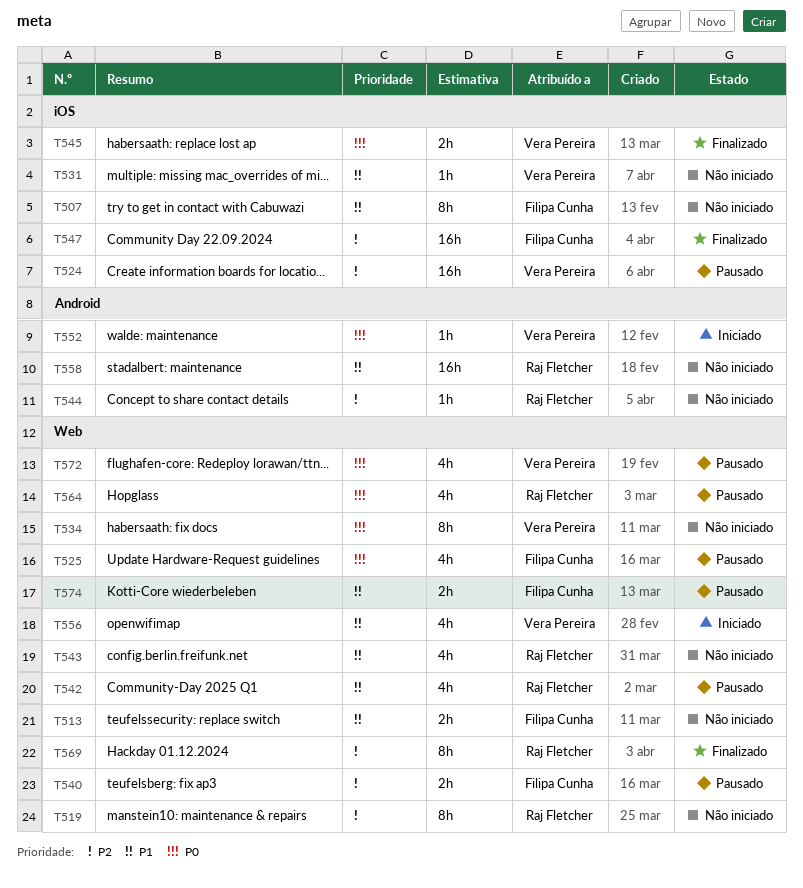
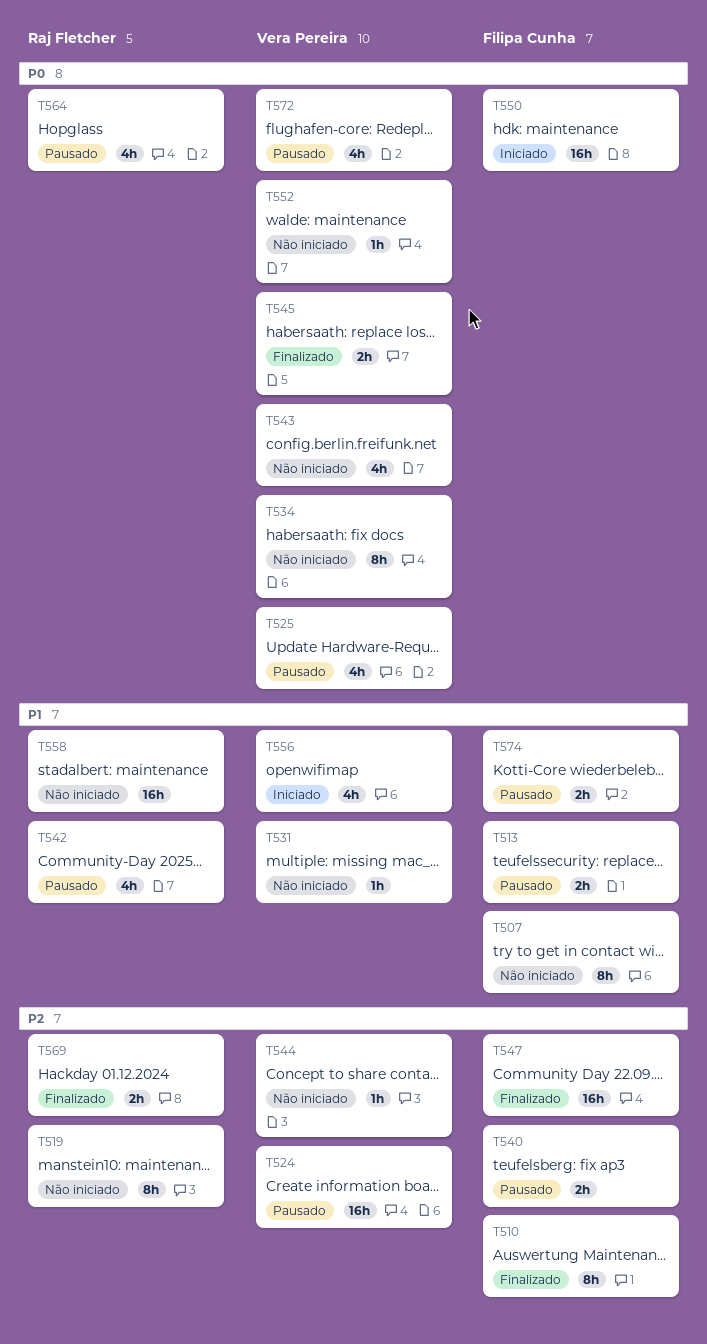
T510: none -> present
T513, status: Não iniciado -> Pausado
T525, owner: Filipa Cunha -> Vera Pereira
T543, owner: Raj Fletcher -> Vera Pereira
T543, priority: P1 -> P0
T544, owner: Raj Fletcher -> Vera Pereira
T550: none -> present
T552, status: Iniciado -> Não iniciado
T569, estimate: 8h -> 2h

